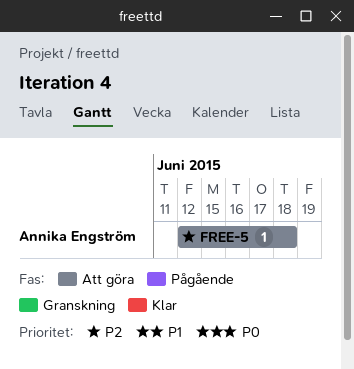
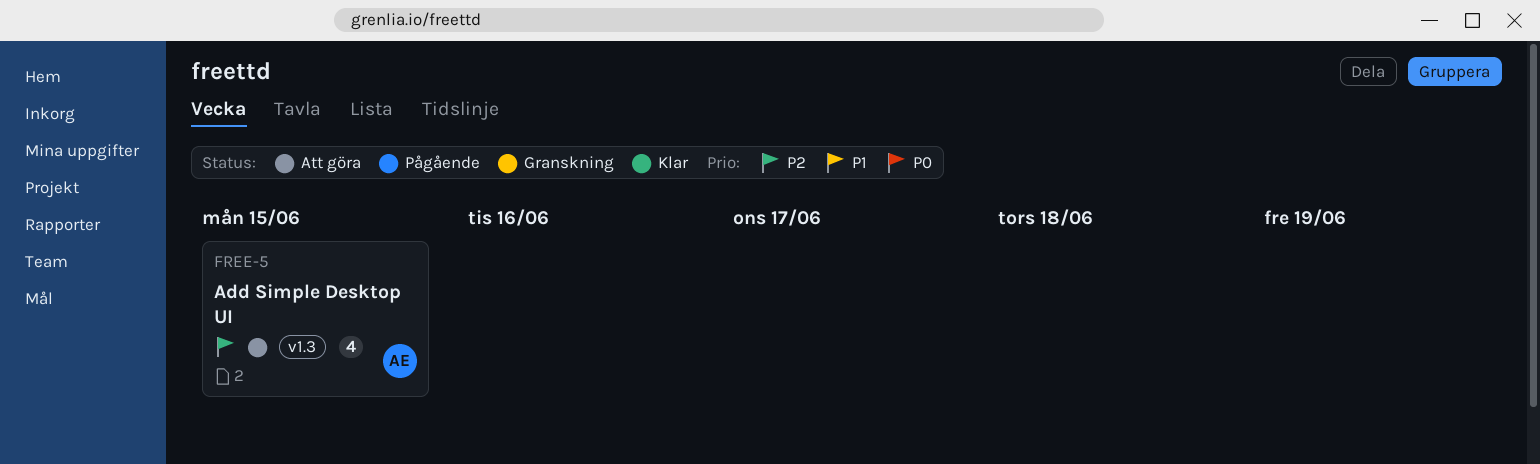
FREE-5, estimate: 1 -> 4
FREE-5, due: Jun 18 -> Jun 15

